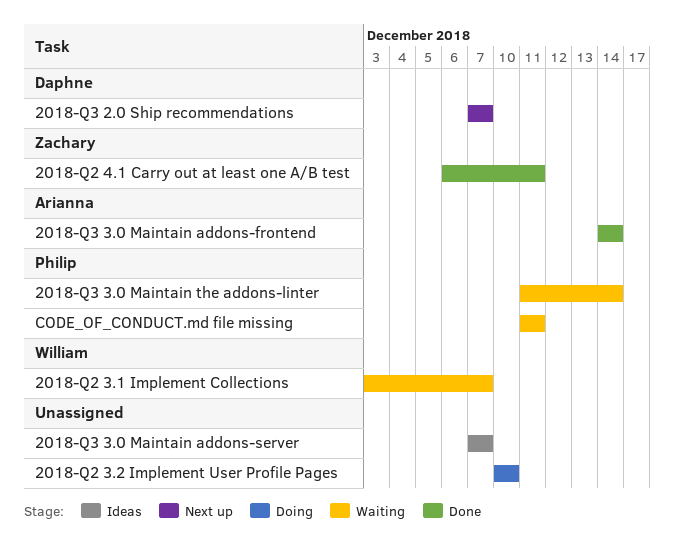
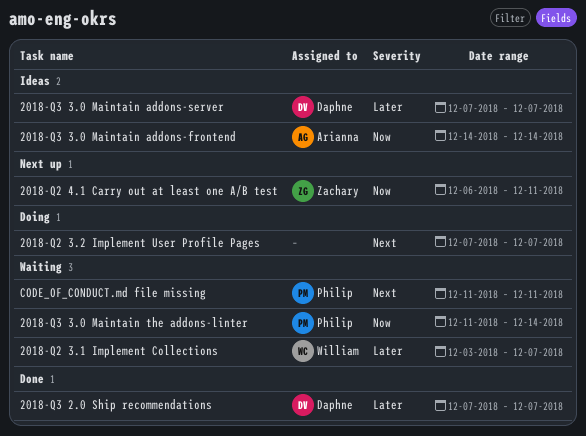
2018-Q2 3.2 Implement User Profile Pages, start: Dec 10 -> Dec 7
2018-Q2 3.2 Implement User Profile Pages, due: Dec 10 -> Dec 7
2018-Q2 4.1 Carry out at least one A/B test, status: Done -> Next up
2018-Q3 2.0 Ship recommendations, status: Next up -> Done
2018-Q3 3.0 Maintain addons-frontend, status: Done -> Ideas
2018-Q3 3.0 Maintain addons-server, owner: none -> Daphne

